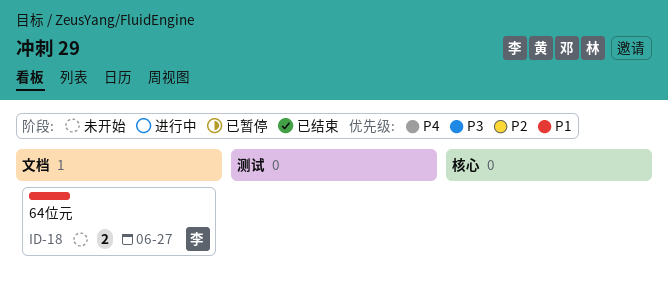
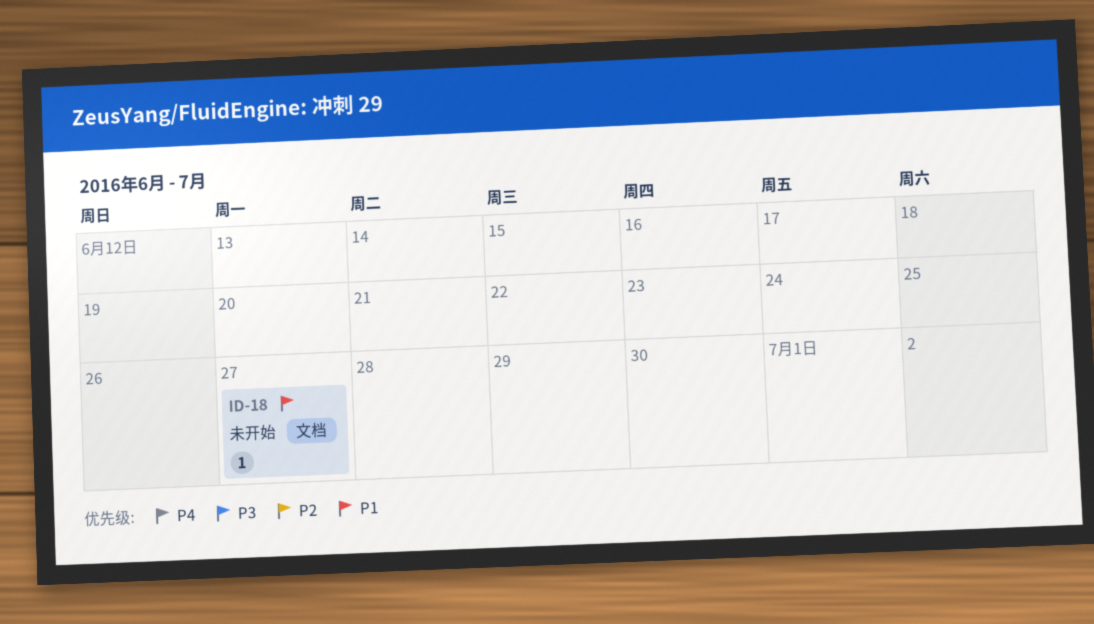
ID-18, estimate: 2 -> 1

